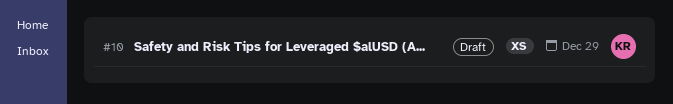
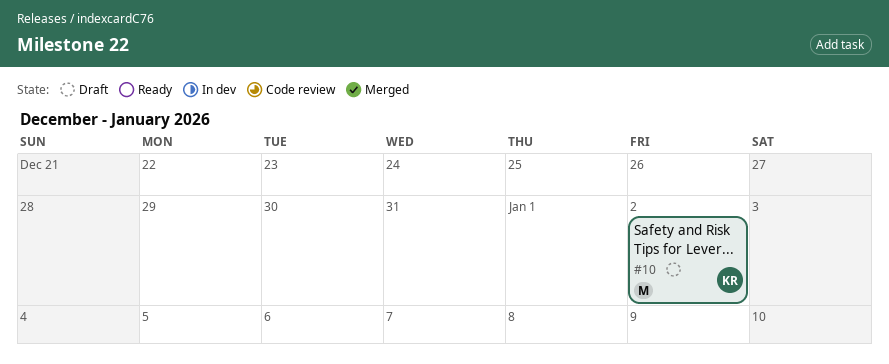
#10, estimate: XS -> M
#10, due: Dec 29 -> Jan 2

